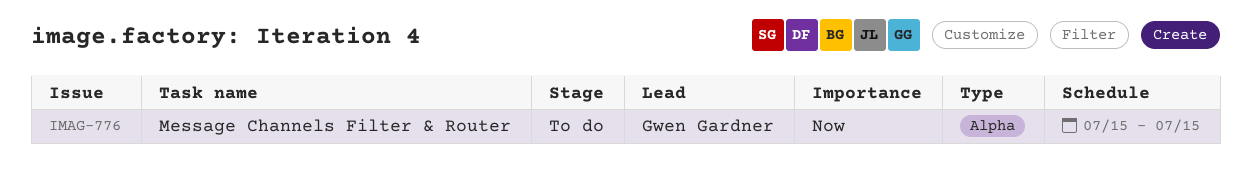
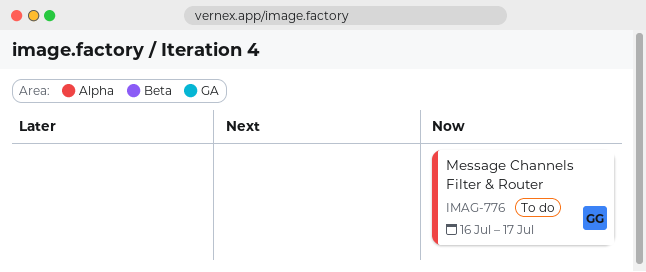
IMAG-776, start: Jul 15 -> Jul 16
IMAG-776, due: Jul 15 -> Jul 17

